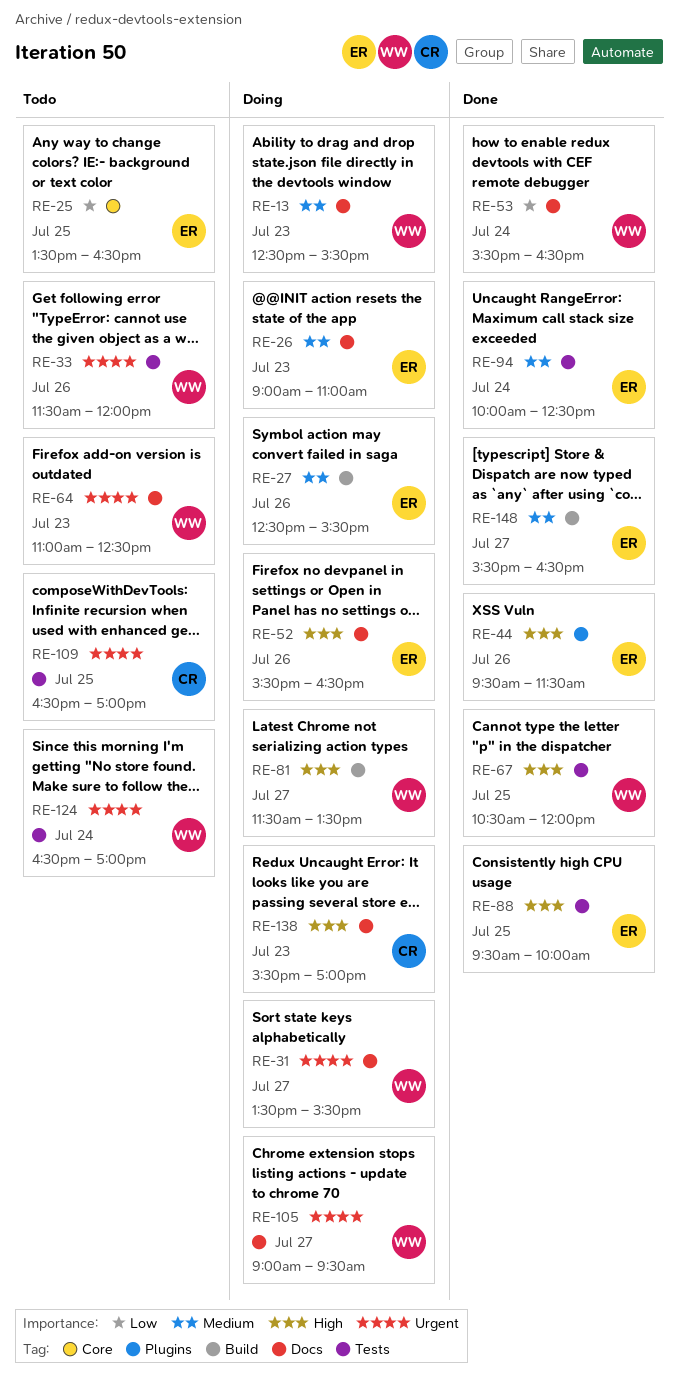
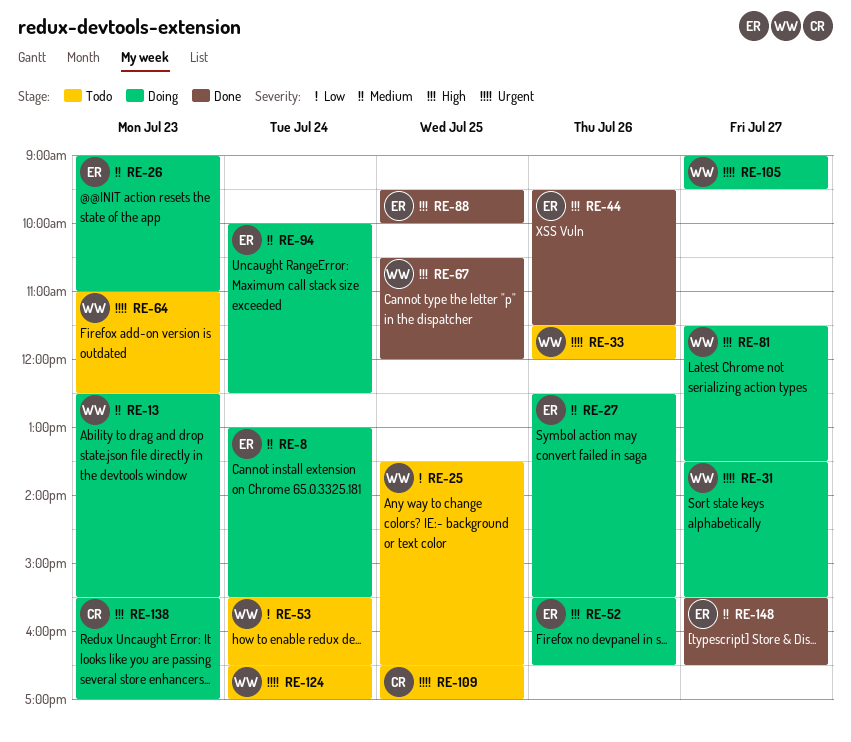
RE-8: none -> present
RE-25, owner: ER -> WW
RE-53, status: Done -> Todo
RE-94, status: Done -> Doing

